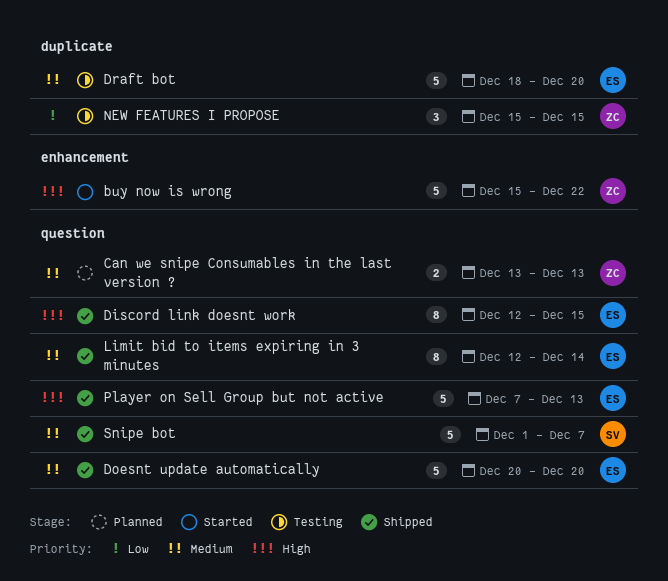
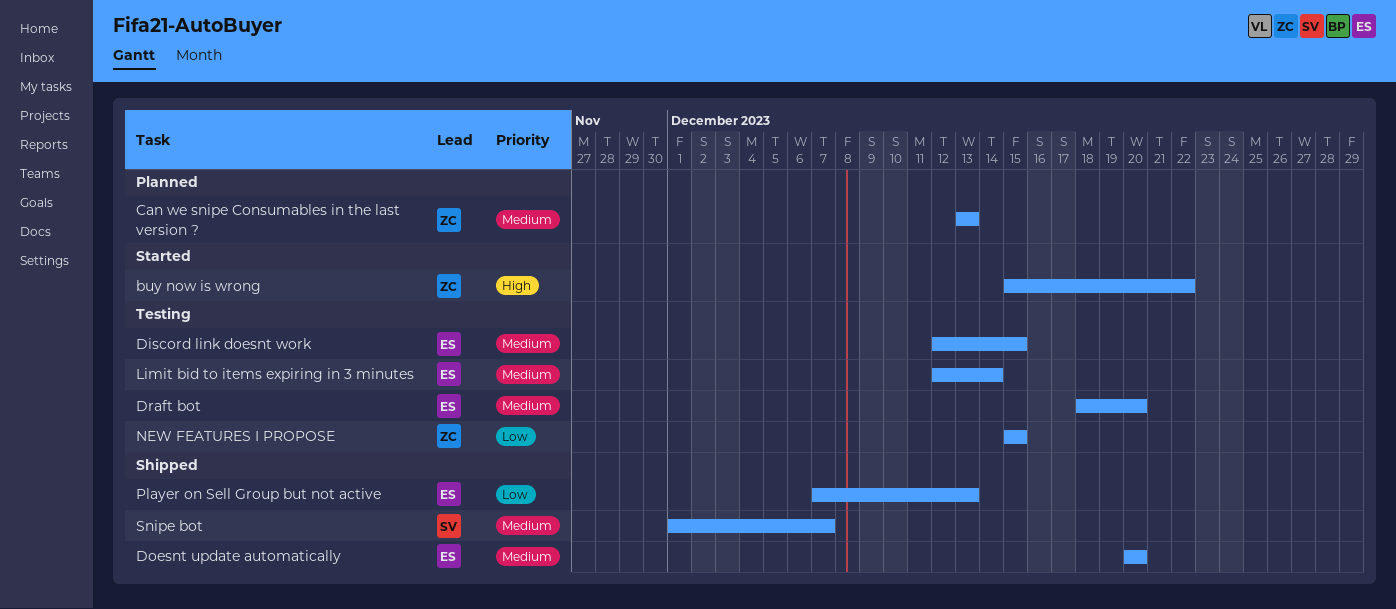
Discord link doesnt work, status: Shipped -> Testing
Discord link doesnt work, priority: High -> Medium
Limit bid to items expiring in 3 minutes, status: Shipped -> Testing
Player on Sell Group but not active, priority: High -> Low

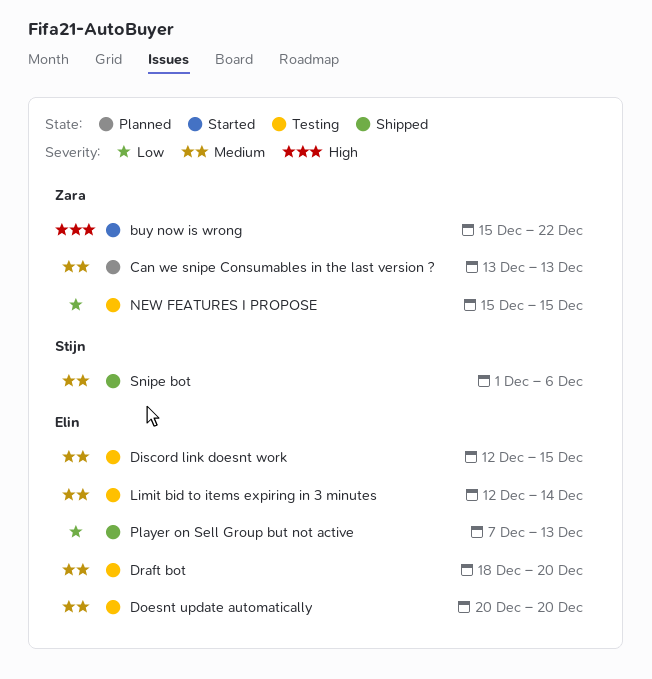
Doesnt update automatically, status: Shipped -> Testing
Snipe bot, due: Dec 7 -> Dec 6

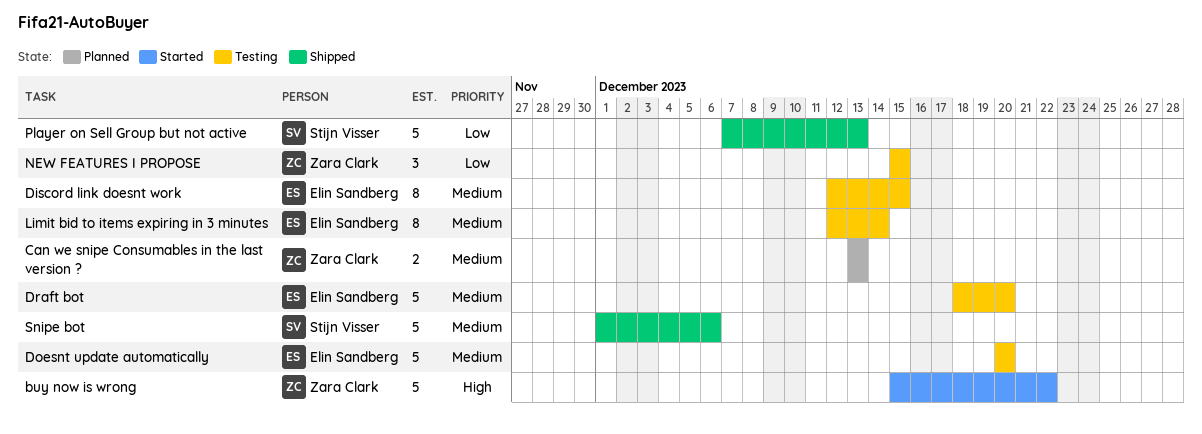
Player on Sell Group but not active, owner: Elin Sandberg -> Stijn Visser

